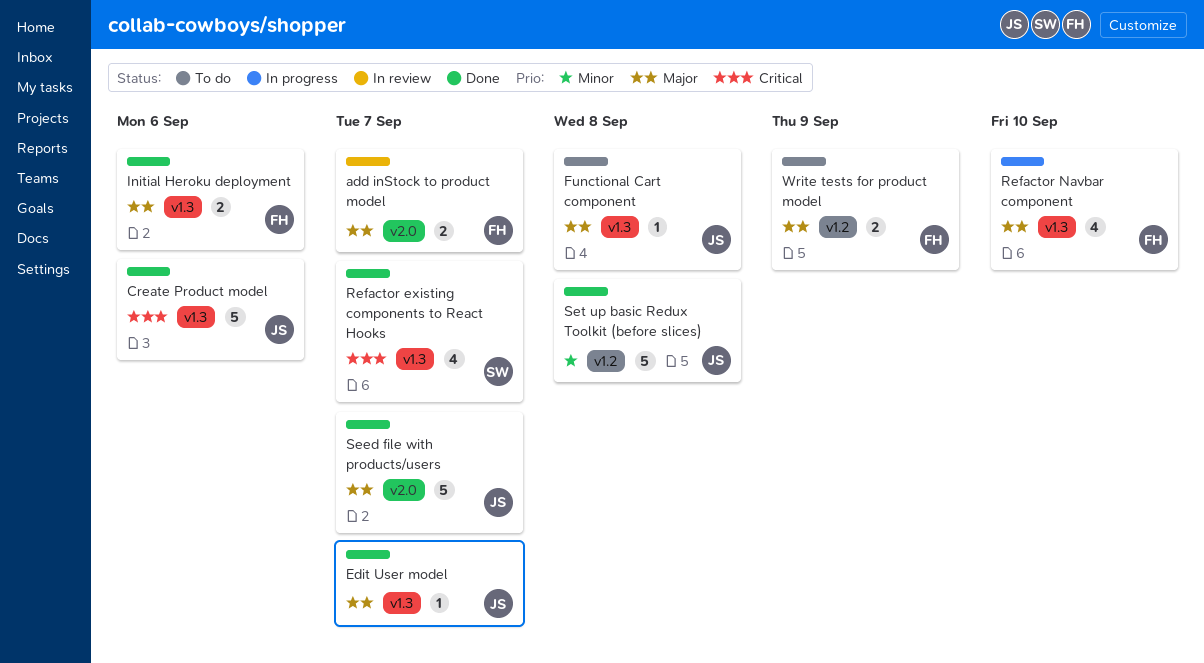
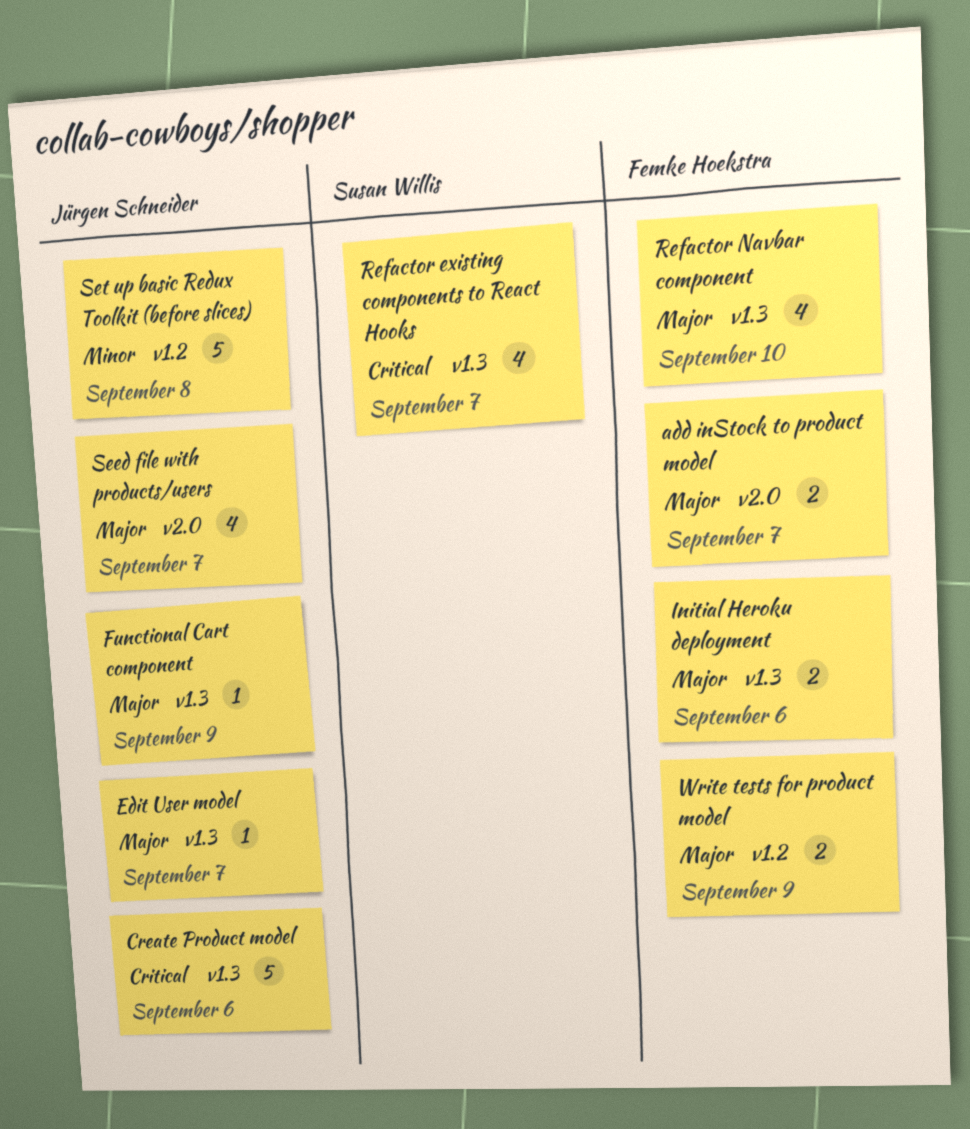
Functional Cart component, due: Sep 8 -> Sep 9
Seed file with products/users, estimate: 5 -> 4

